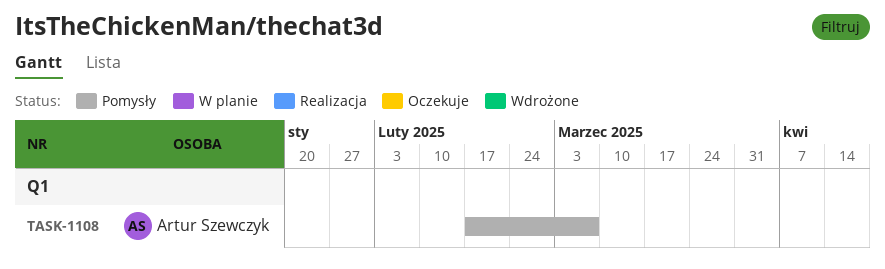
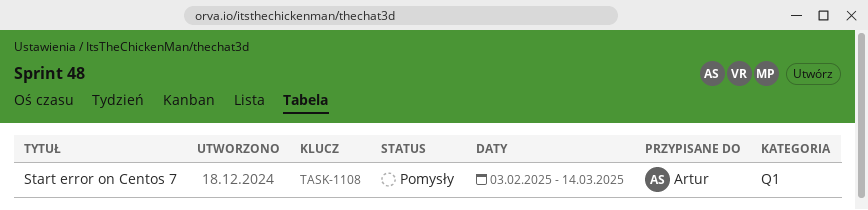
TASK-1108, start: Feb 17 -> Feb 3
TASK-1108, due: Mar 7 -> Mar 14

